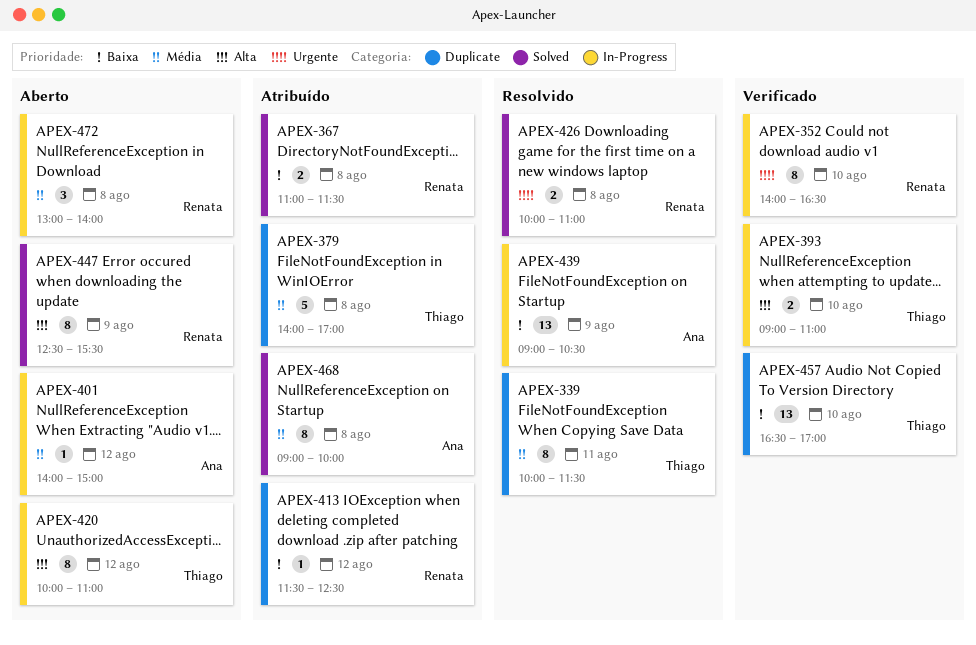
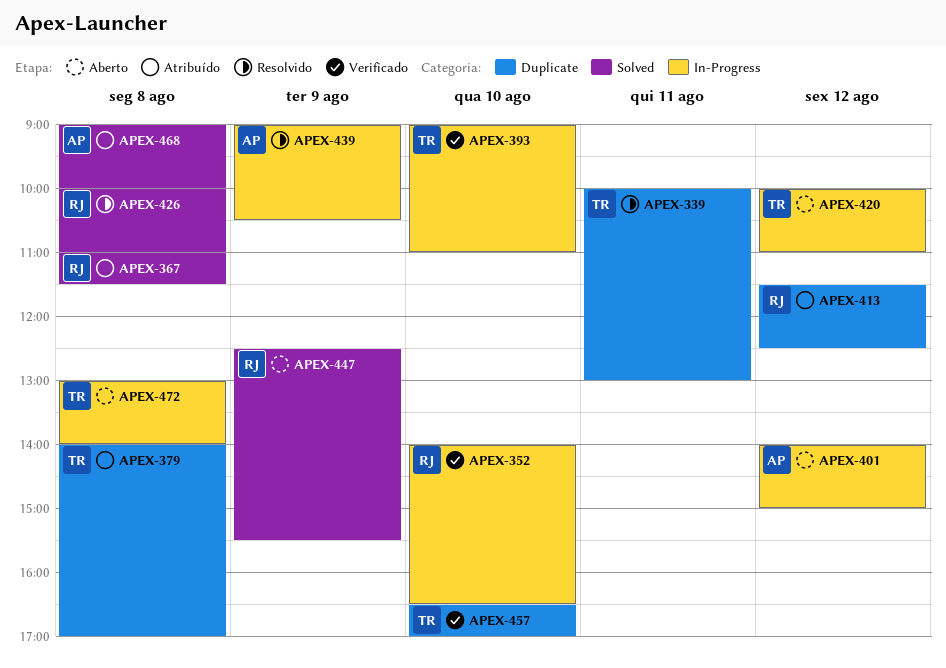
APEX-339, ends: 11:30 -> 13:00
APEX-472, owner: Renata -> Thiago

